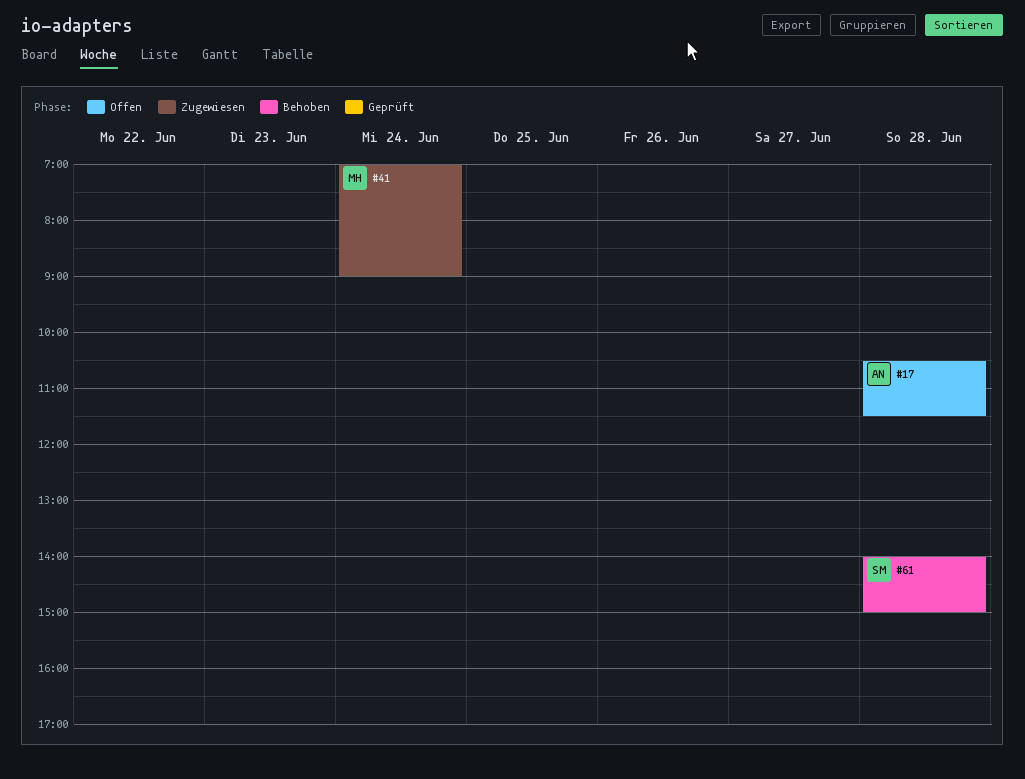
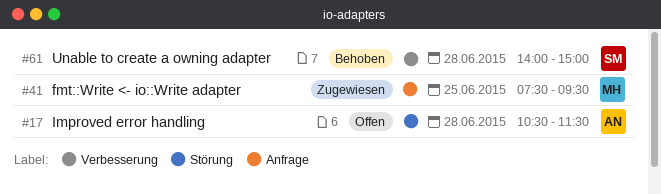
#41, day: Jun 24 -> Jun 25
#41, begins: 07:00 -> 07:30
#41, ends: 09:00 -> 09:30

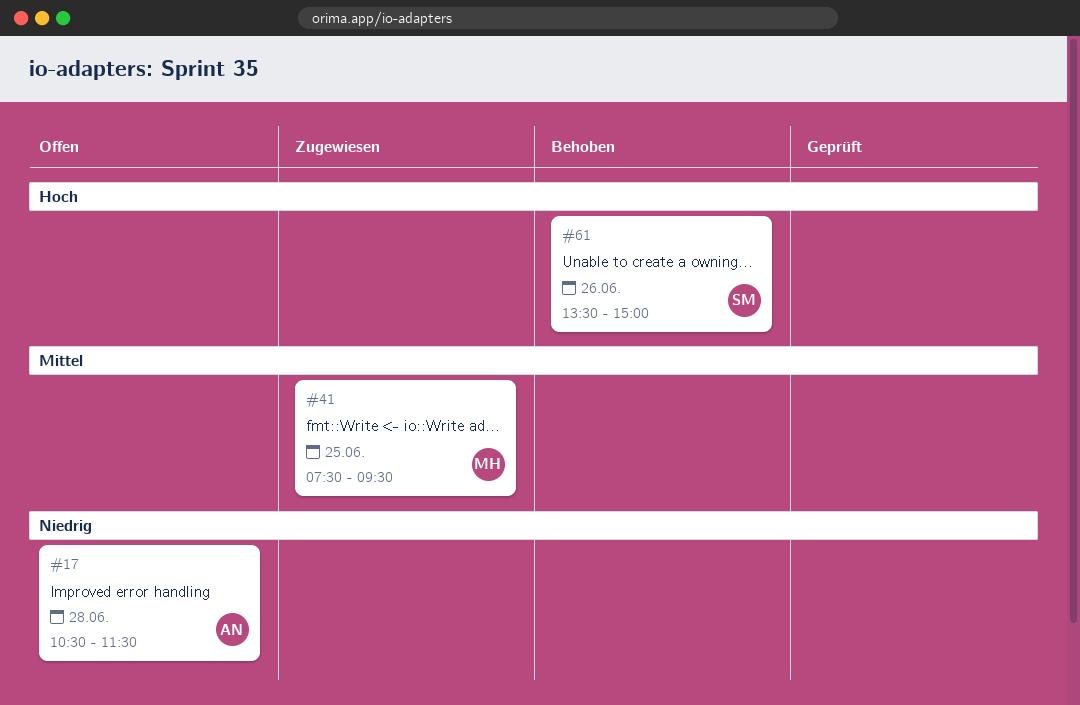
#61, day: Jun 28 -> Jun 26
#61, begins: 14:00 -> 13:30

